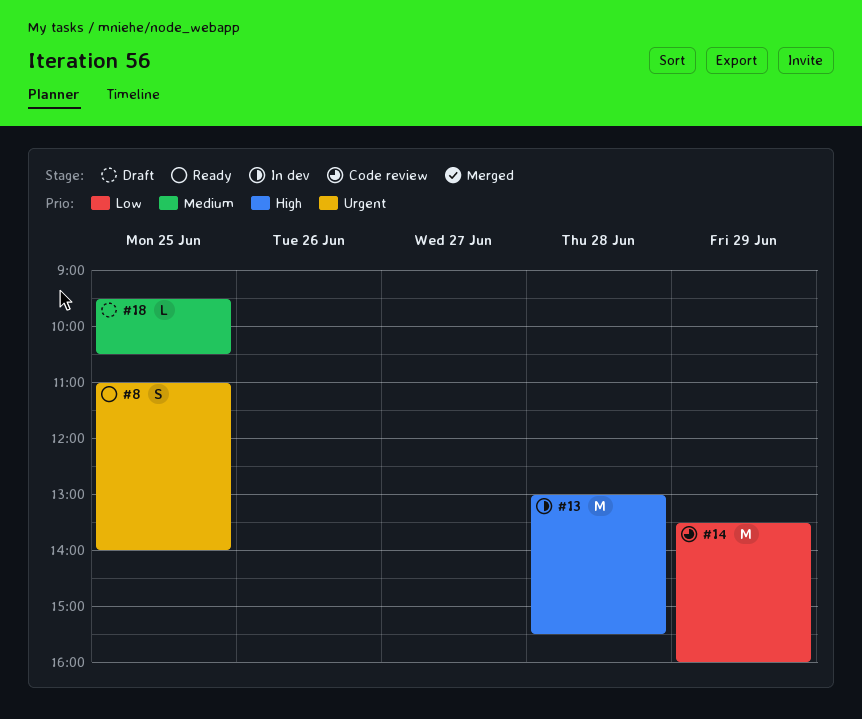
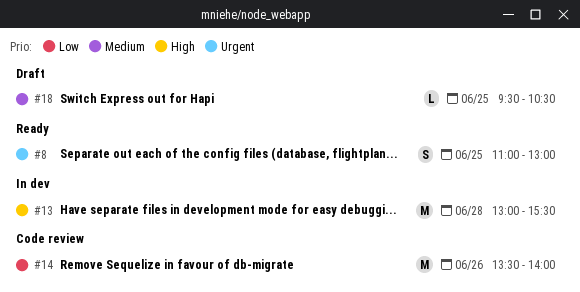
#8, ends: 14:00 -> 13:00
#14, day: Jun 29 -> Jun 26
#14, ends: 16:00 -> 14:00

